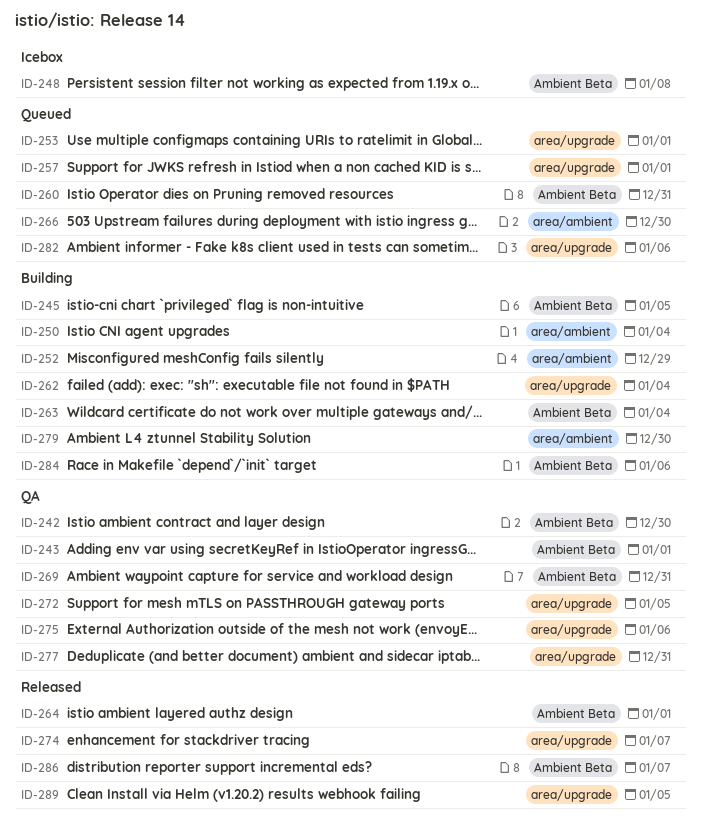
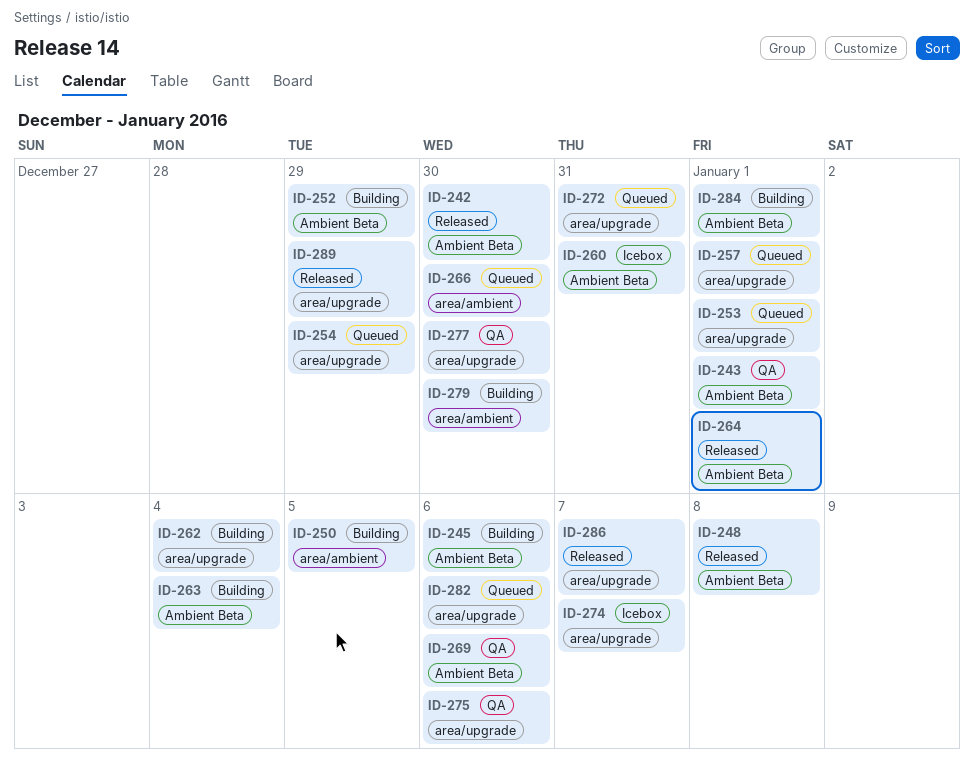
ID-242, status: QA -> Released
ID-245, due: Jan 5 -> Jan 6
ID-248, status: Icebox -> Released
ID-250, due: Jan 4 -> Jan 5
ID-252, label: area/ambient -> Ambient Beta
ID-254: none -> present
ID-260, status: Queued -> Icebox
ID-269, due: Dec 31 -> Jan 6
ID-272, status: QA -> Queued
ID-272, due: Jan 5 -> Dec 31
ID-274, status: Released -> Icebox
ID-277, due: Dec 31 -> Dec 30
ID-284, due: Jan 6 -> Jan 1
ID-286, label: Ambient Beta -> area/upgrade
ID-289, due: Jan 5 -> Dec 29

